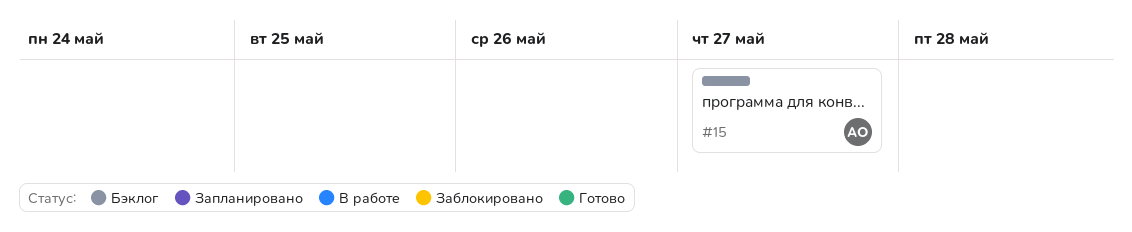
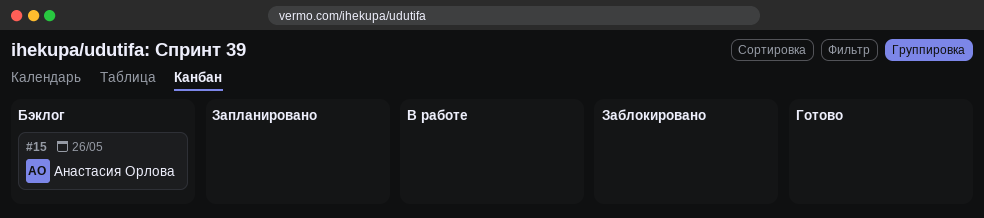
#15, due: May 27 -> May 26

